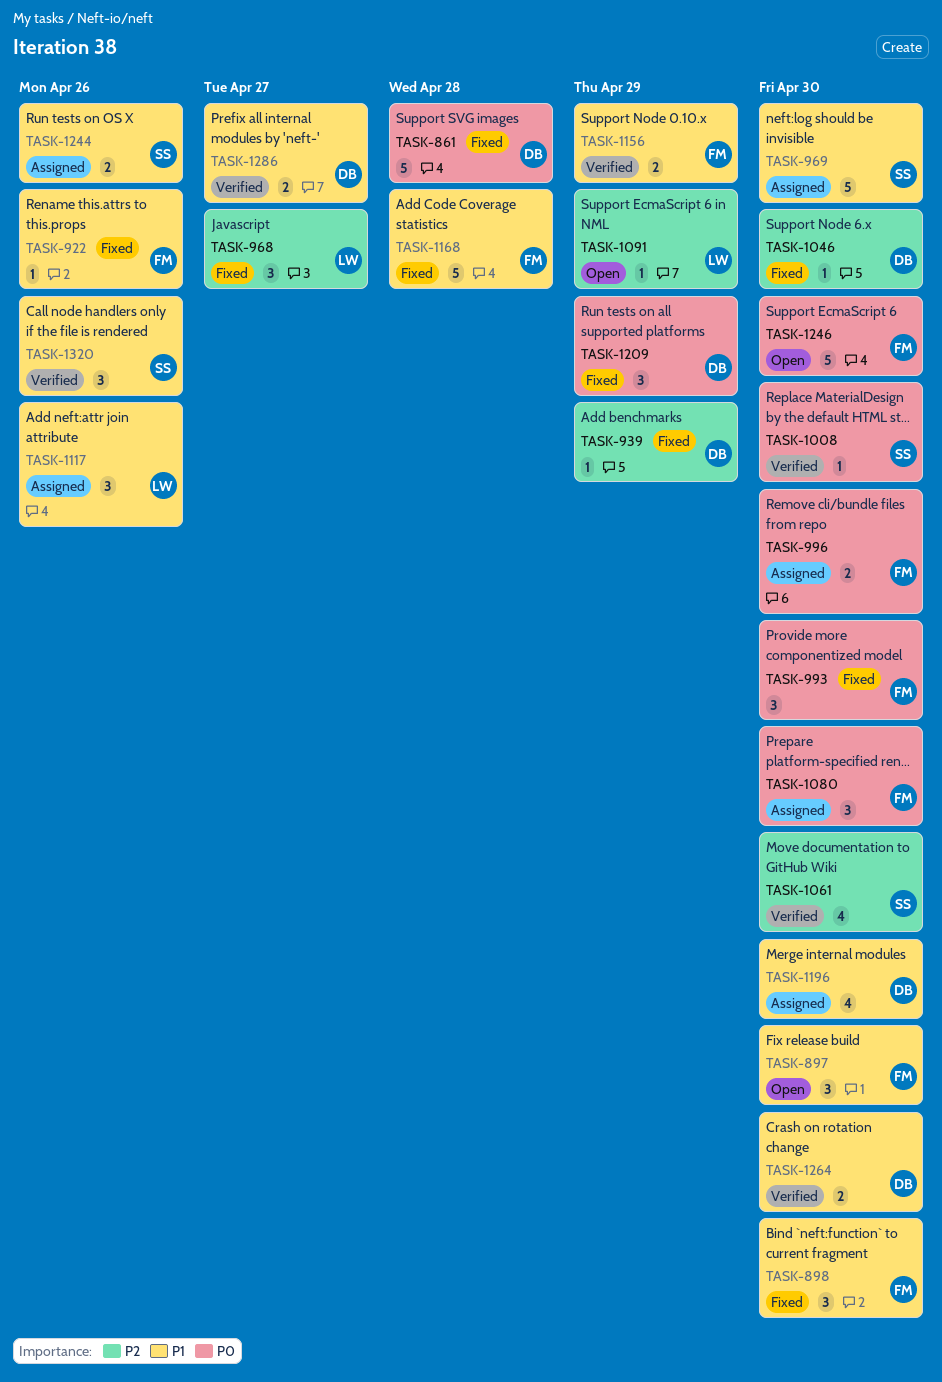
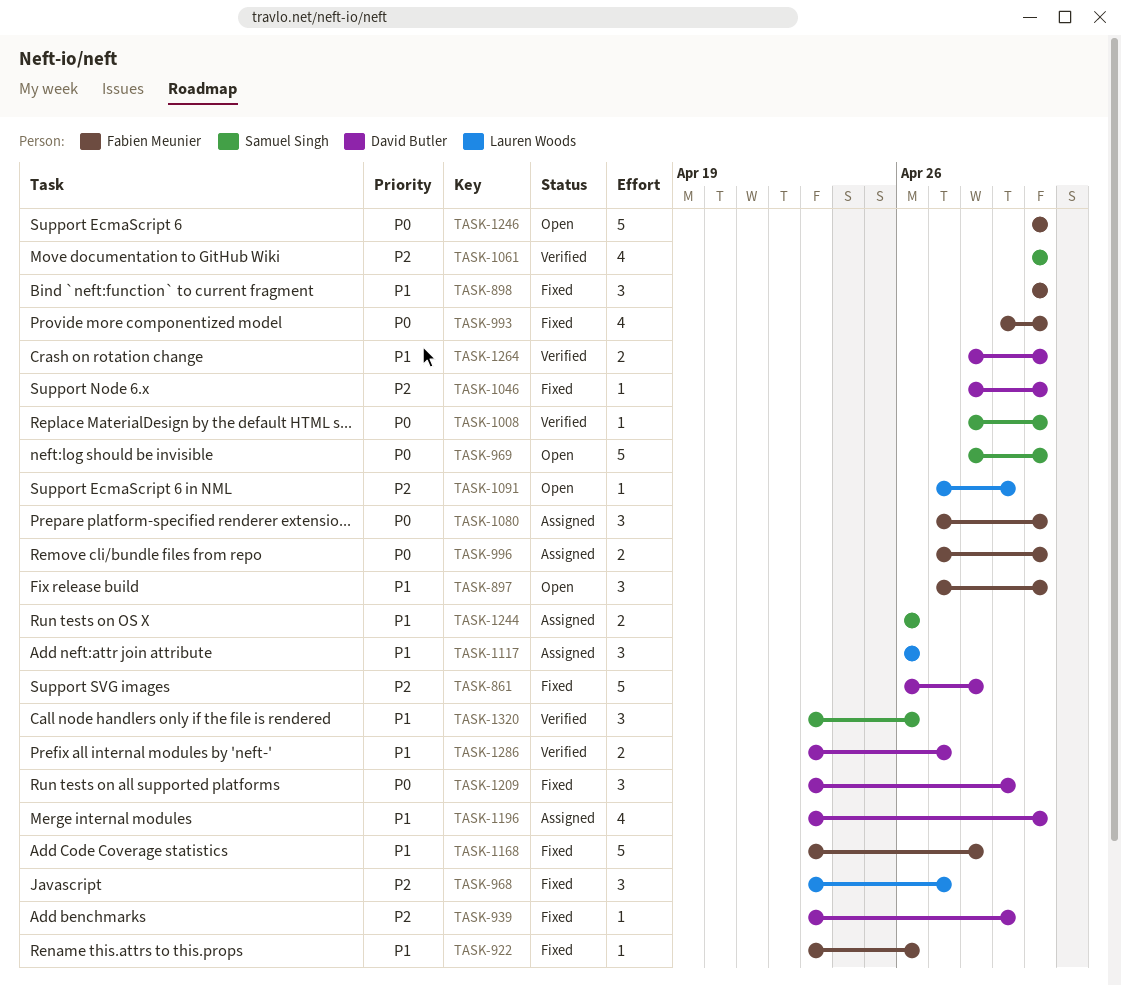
TASK-861, priority: P0 -> P2
TASK-969, status: Assigned -> Open
TASK-969, priority: P1 -> P0
TASK-993, estimate: 3 -> 4
TASK-1156: present -> none

